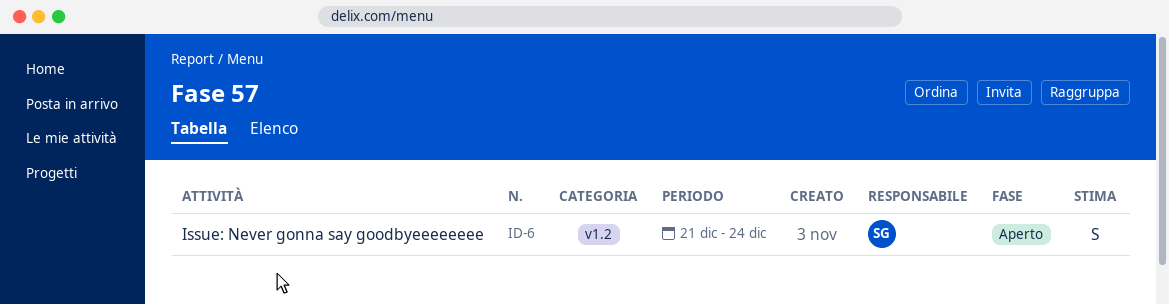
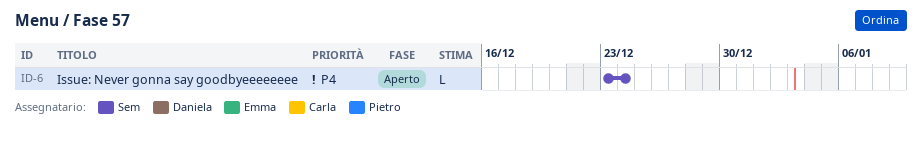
ID-6, estimate: S -> L
ID-6, start: Dec 21 -> Dec 23

